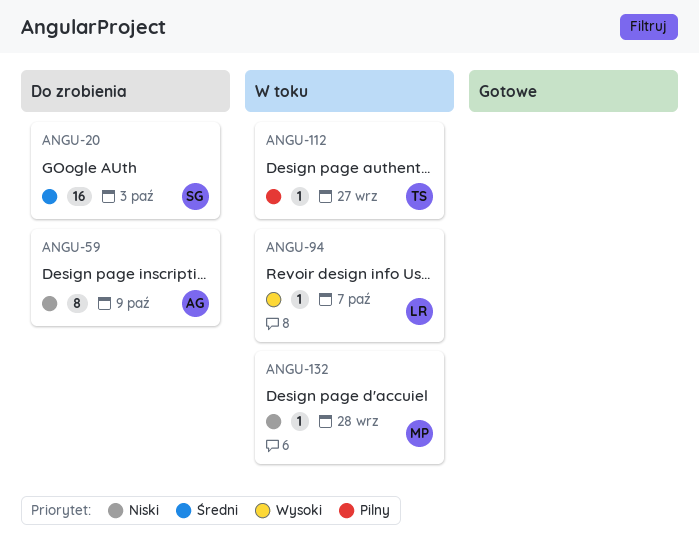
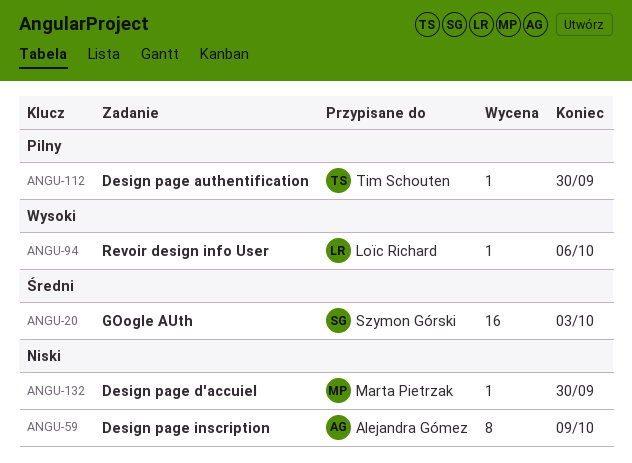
ANGU-94, due: Oct 7 -> Oct 6
ANGU-112, due: Sep 27 -> Sep 30
ANGU-132, due: Sep 28 -> Sep 30

